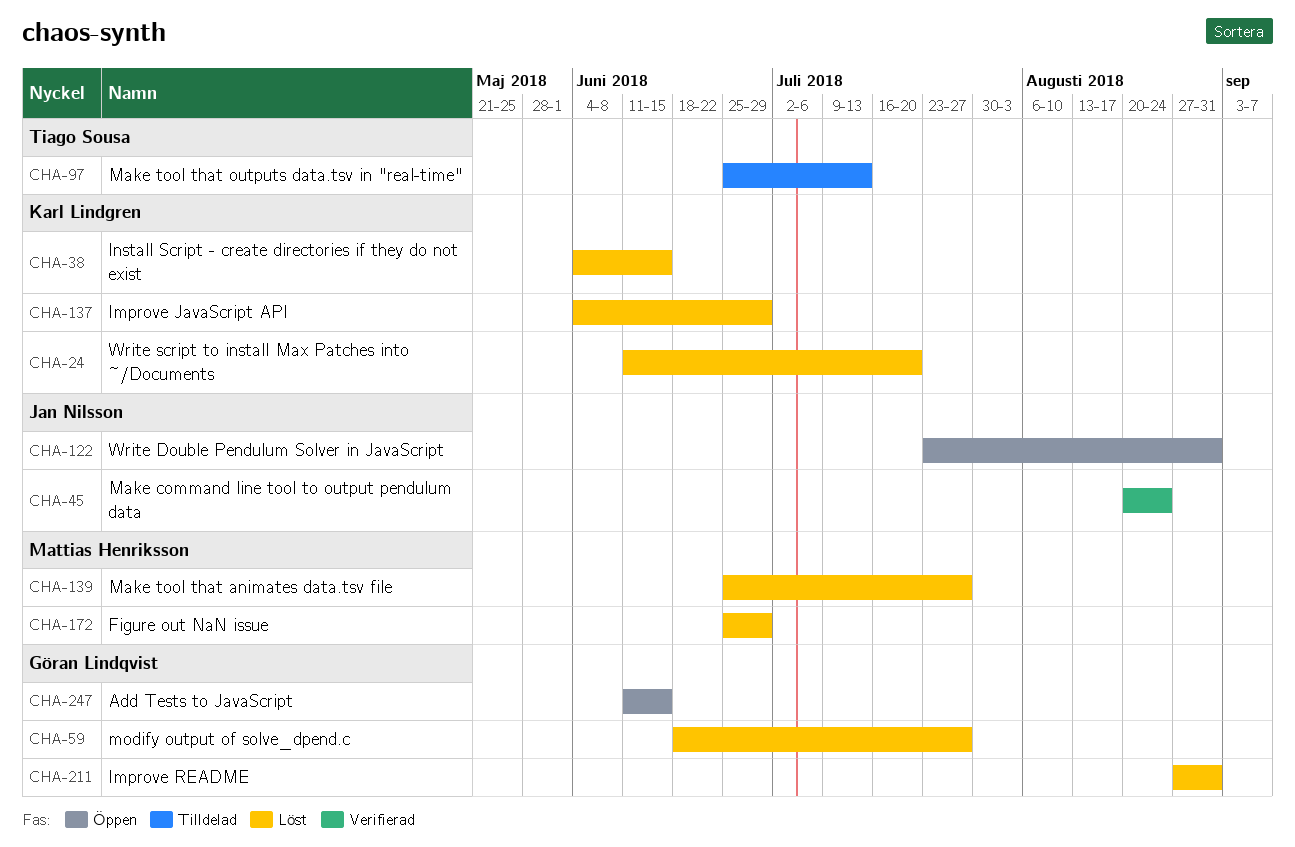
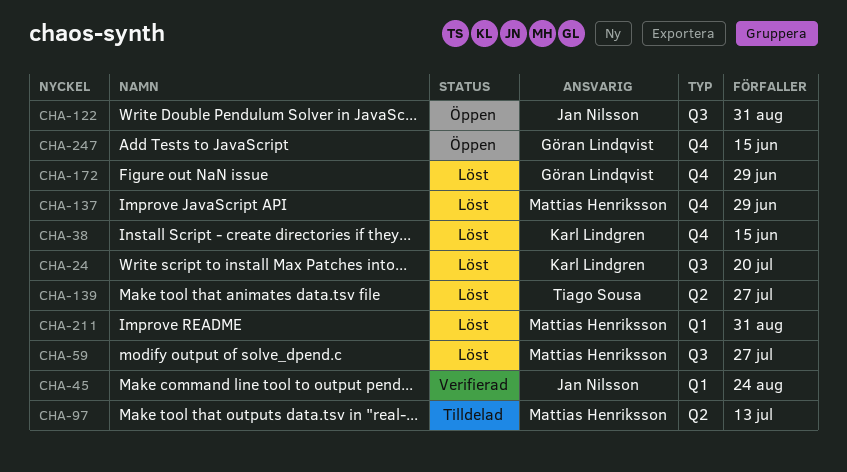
CHA-59, owner: Göran Lindqvist -> Mattias Henriksson
CHA-97, owner: Tiago Sousa -> Mattias Henriksson
CHA-137, owner: Karl Lindgren -> Mattias Henriksson
CHA-139, owner: Mattias Henriksson -> Tiago Sousa
CHA-172, owner: Mattias Henriksson -> Göran Lindqvist
CHA-211, owner: Göran Lindqvist -> Mattias Henriksson

